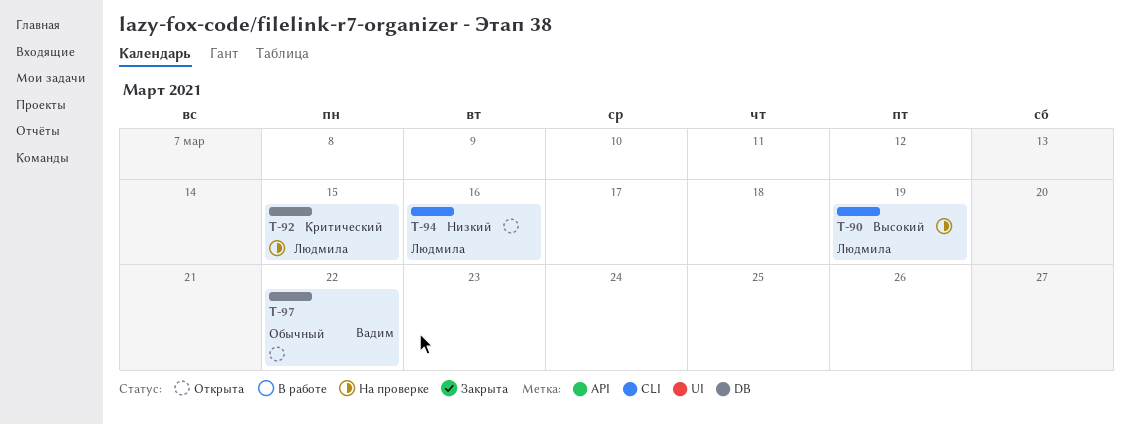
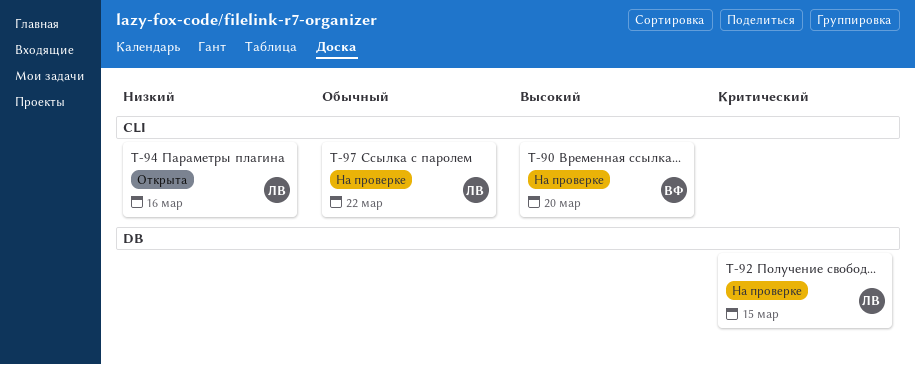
T-90, owner: Людмила -> Вадим
T-90, due: Mar 19 -> Mar 20
T-97, status: Открыта -> На проверке
T-97, owner: Вадим -> Людмила
T-97, label: DB -> CLI

